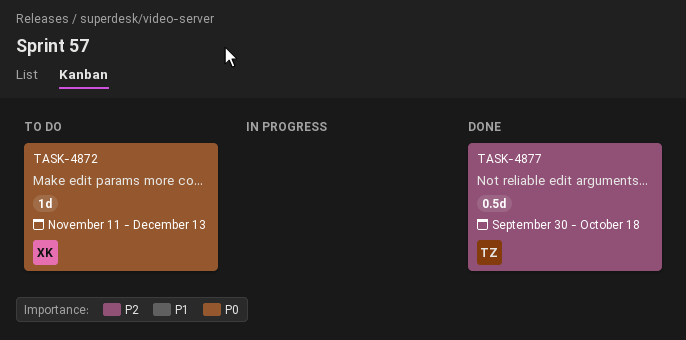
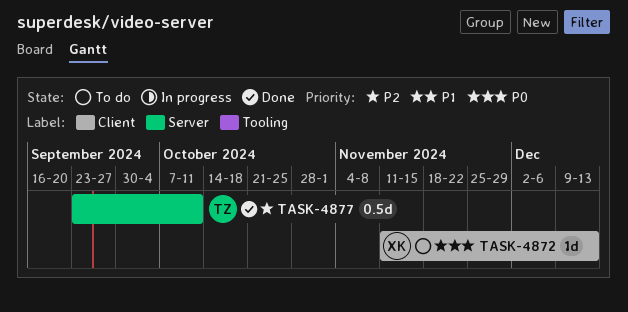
TASK-4877, start: Sep 30 -> Sep 23
TASK-4877, due: Oct 18 -> Oct 11

